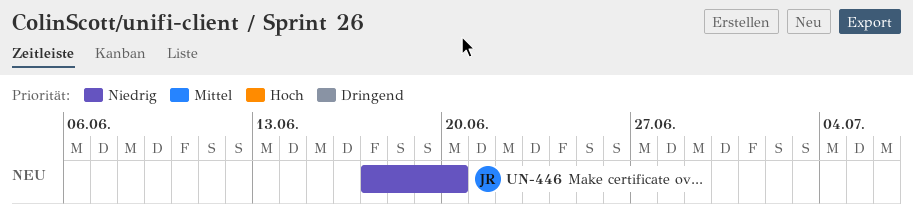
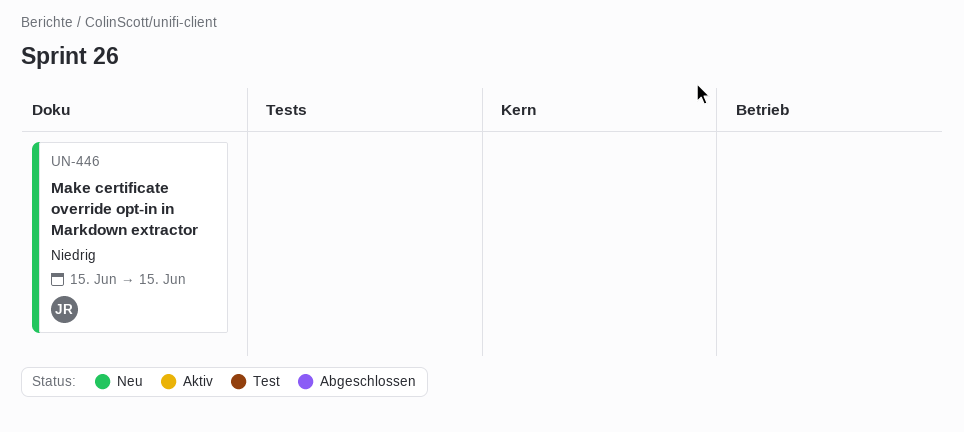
UN-446, start: Jun 17 -> Jun 15
UN-446, due: Jun 20 -> Jun 15

